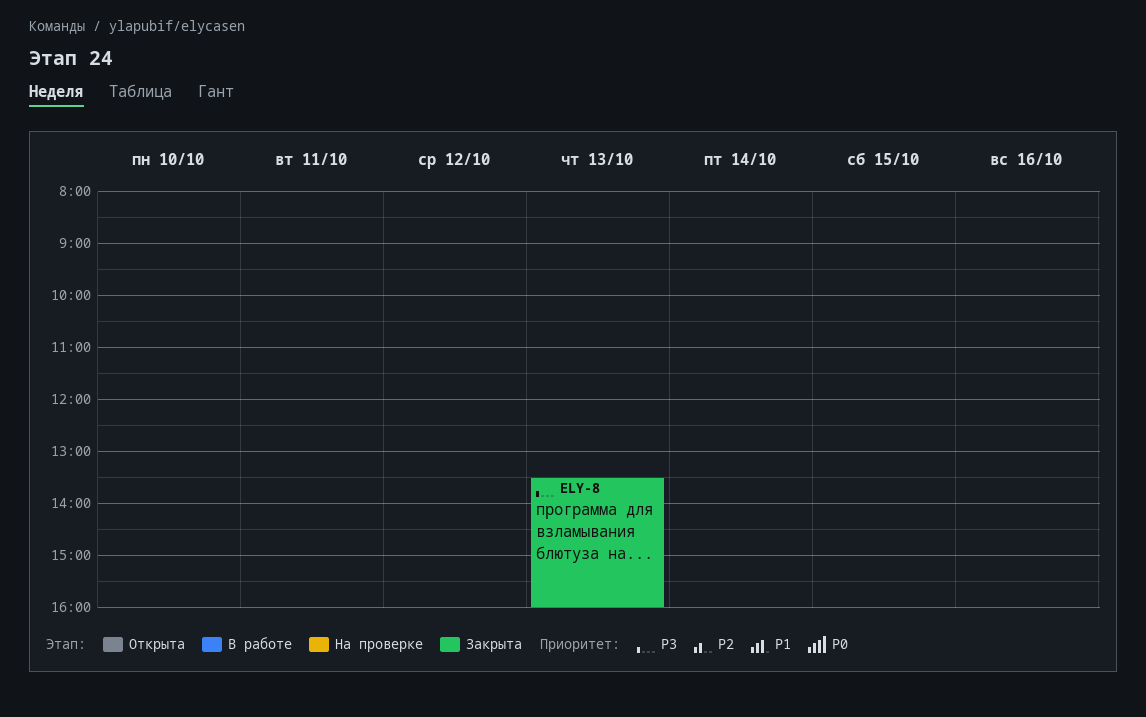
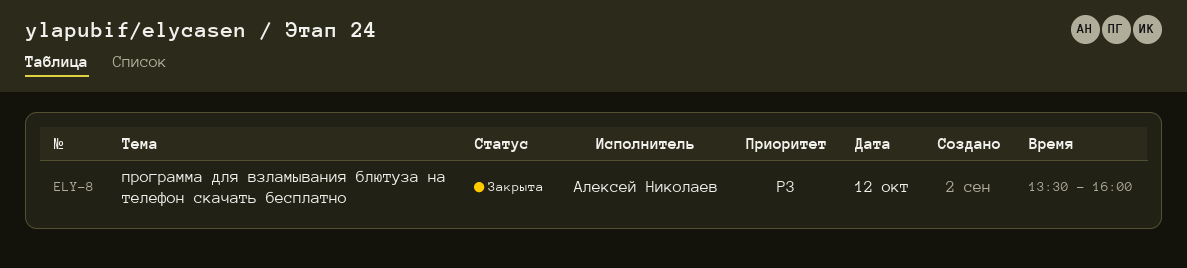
ELY-8, day: Oct 13 -> Oct 12

